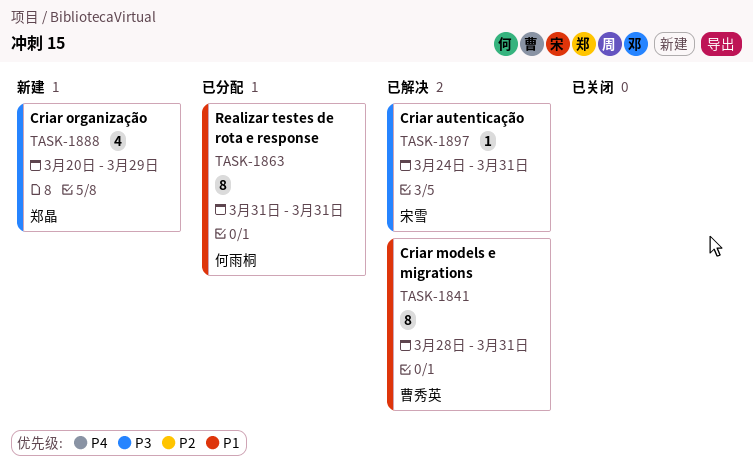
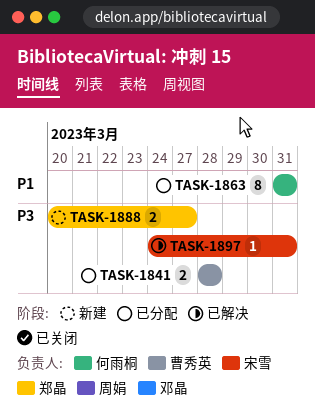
TASK-1841, status: 已解决 -> 已分配
TASK-1841, priority: P1 -> P3
TASK-1841, estimate: 8 -> 2
TASK-1841, due: Mar 31 -> Mar 28
TASK-1888, estimate: 4 -> 2
TASK-1888, due: Mar 29 -> Mar 27

